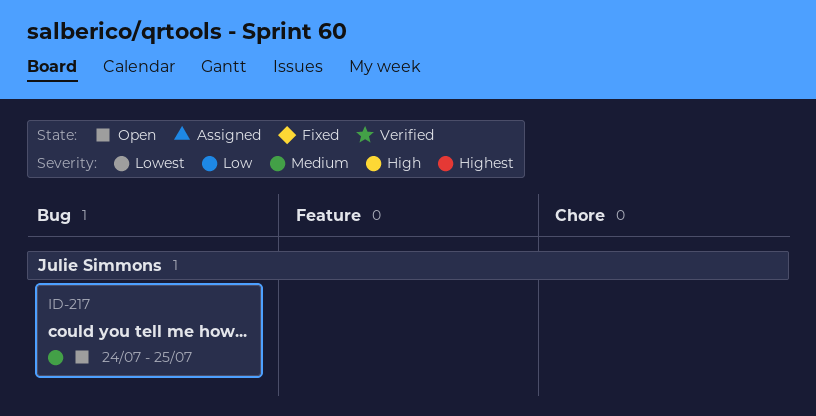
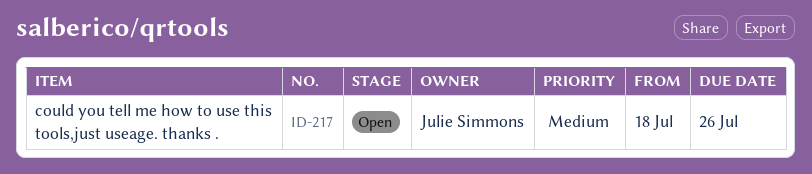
ID-217, start: Jul 24 -> Jul 18
ID-217, due: Jul 25 -> Jul 26

